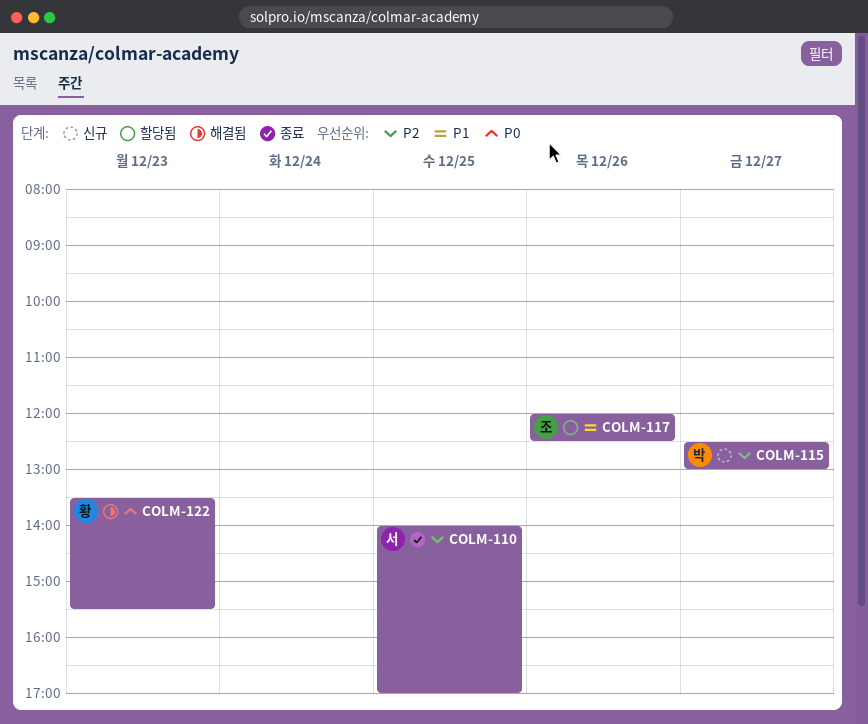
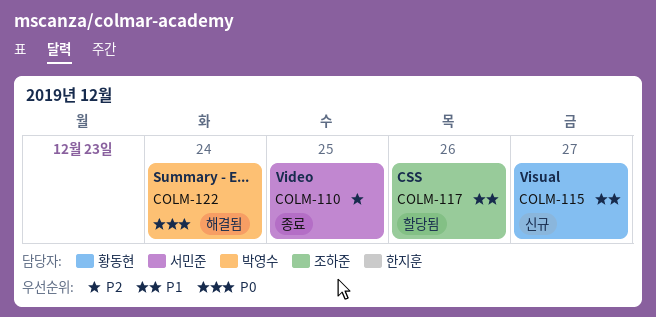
COLM-115, owner: 박영수 -> 황동현
COLM-115, priority: P2 -> P1
COLM-122, owner: 황동현 -> 박영수
COLM-122, day: Dec 23 -> Dec 24

